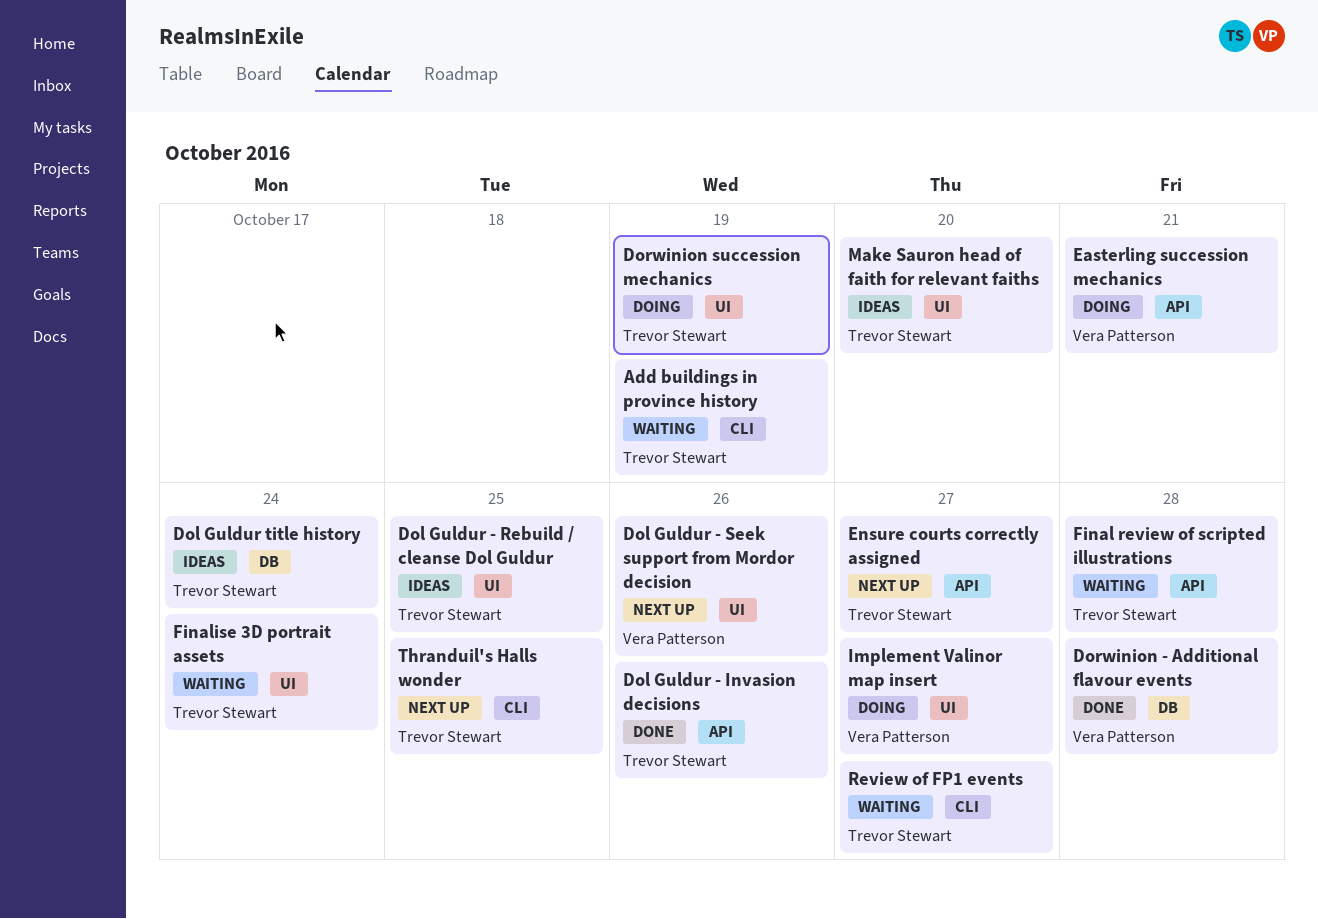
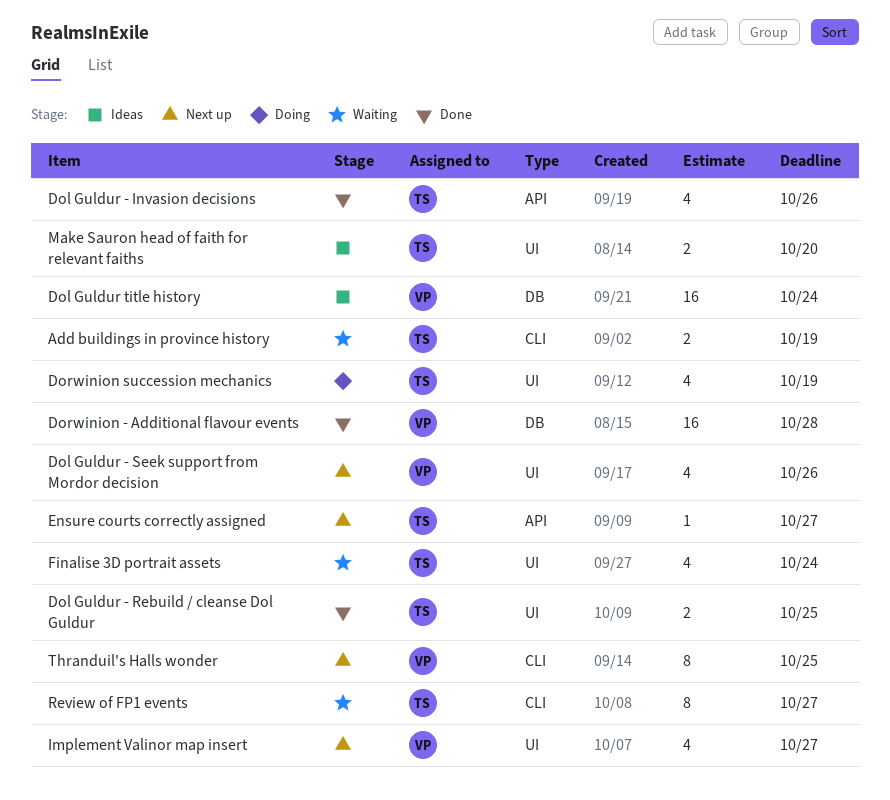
Dol Guldur - Rebuild / cleanse Dol Guldur, status: Ideas -> Done
Dol Guldur title history, owner: Trevor Stewart -> Vera Patterson
Easterling succession mechanics: present -> none
Final review of scripted illustrations: present -> none
Implement Valinor map insert, status: Doing -> Next up
Thranduil's Halls wonder, owner: Trevor Stewart -> Vera Patterson

